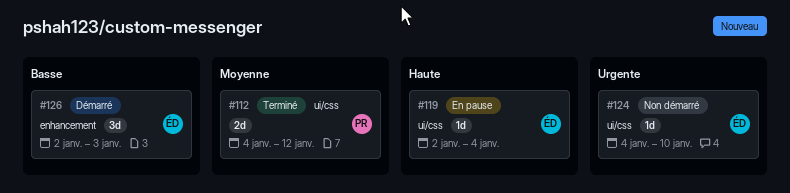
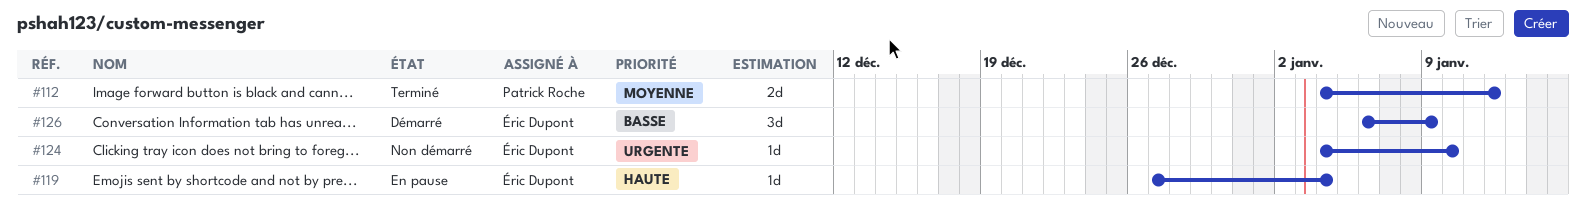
#119, start: Jan 2 -> Dec 27
#126, start: Jan 2 -> Jan 6
#126, due: Jan 3 -> Jan 9

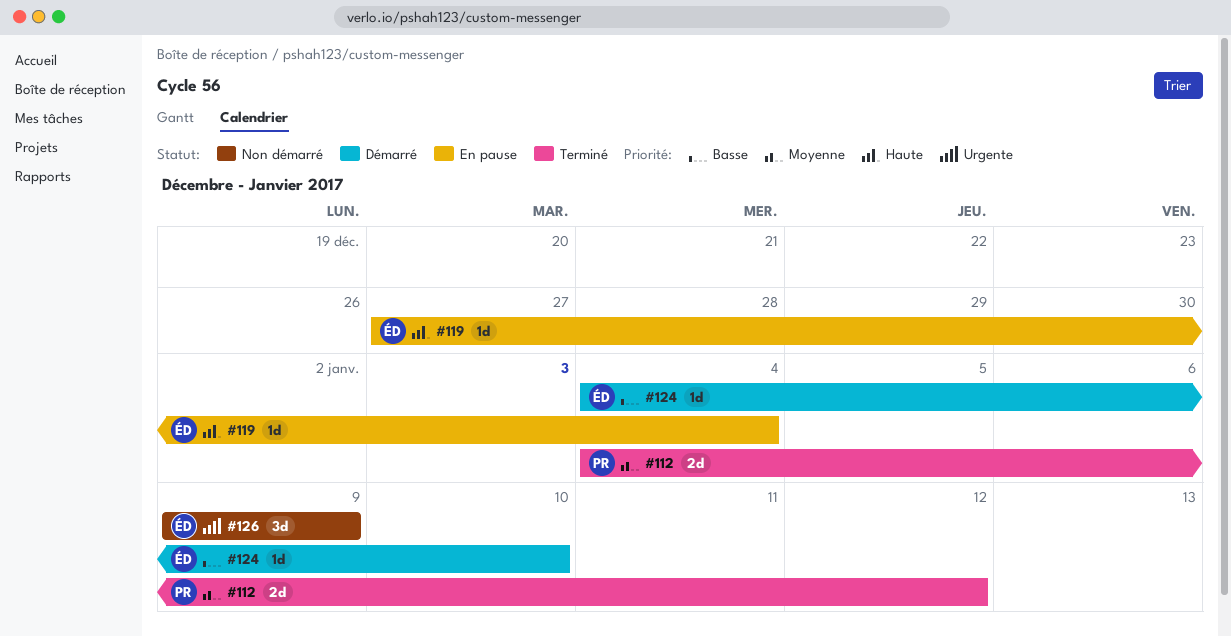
#124, status: Non démarré -> Démarré
#124, priority: Urgente -> Basse
#126, status: Démarré -> Non démarré
#126, priority: Basse -> Urgente
#126, start: Jan 6 -> Jan 9

